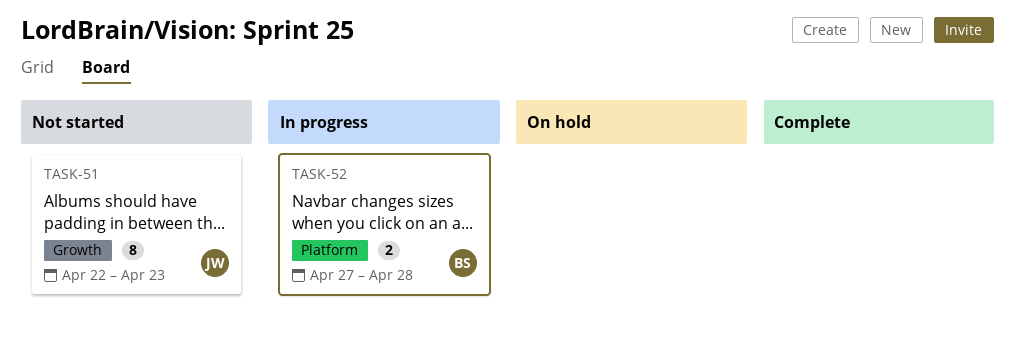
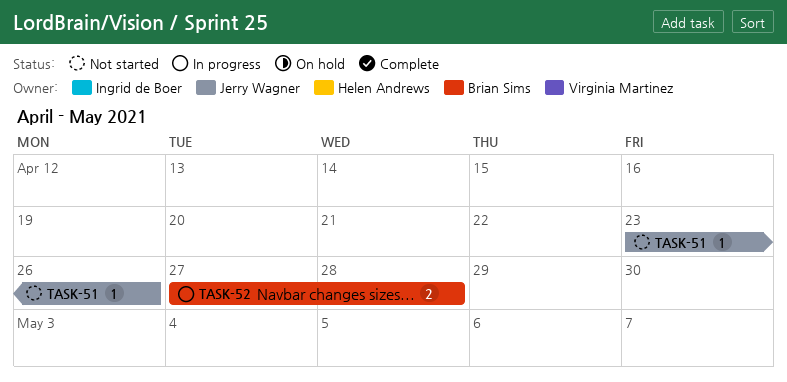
TASK-51, estimate: 8 -> 1
TASK-51, start: Apr 22 -> Apr 23
TASK-51, due: Apr 23 -> Apr 26

